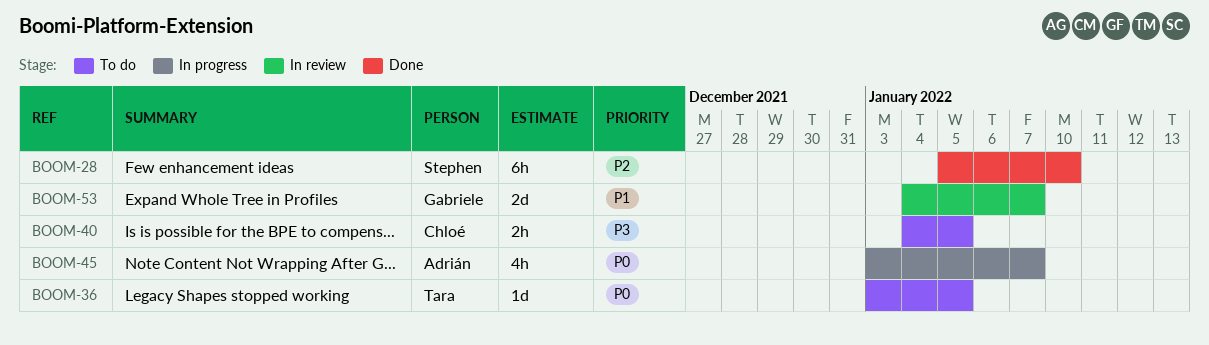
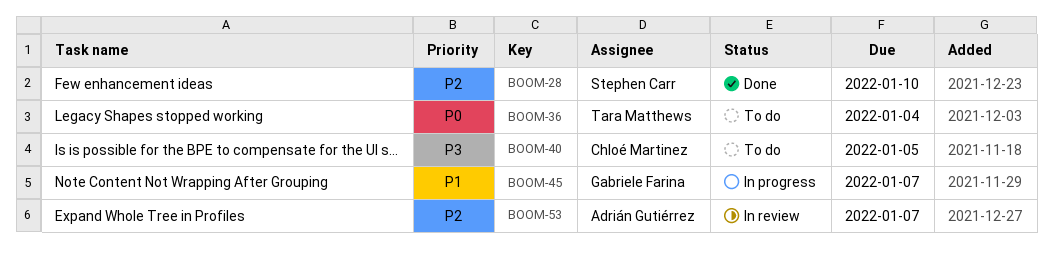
BOOM-36, due: Jan 5 -> Jan 4
BOOM-45, owner: Adrián Gutiérrez -> Gabriele Farina
BOOM-45, priority: P0 -> P1
BOOM-53, owner: Gabriele Farina -> Adrián Gutiérrez
BOOM-53, priority: P1 -> P2

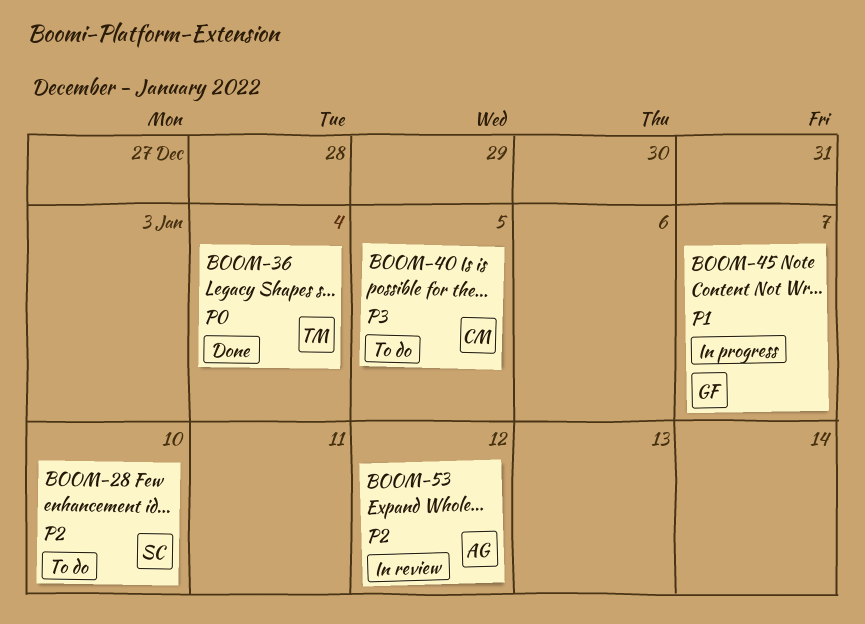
BOOM-28, status: Done -> To do
BOOM-36, status: To do -> Done
BOOM-53, due: Jan 7 -> Jan 12

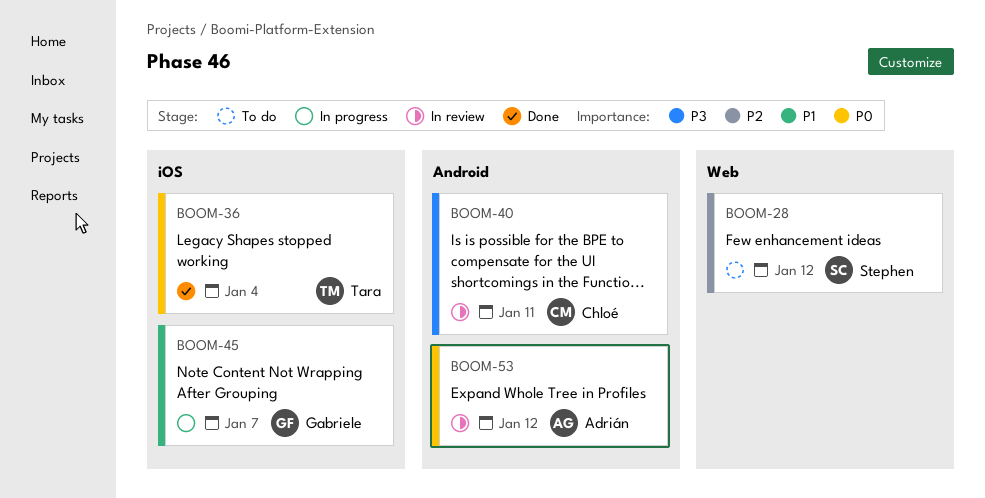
BOOM-28, due: Jan 10 -> Jan 12
BOOM-40, status: To do -> In review
BOOM-40, due: Jan 5 -> Jan 11
BOOM-53, priority: P2 -> P0

